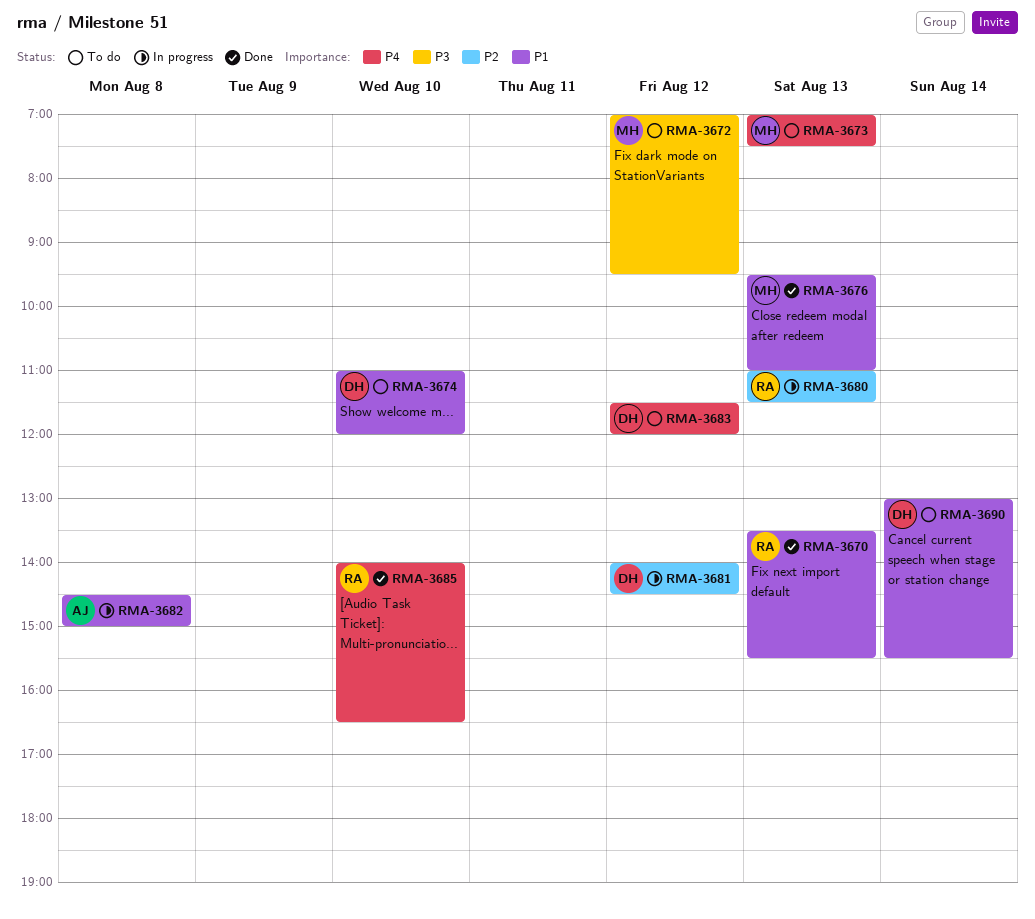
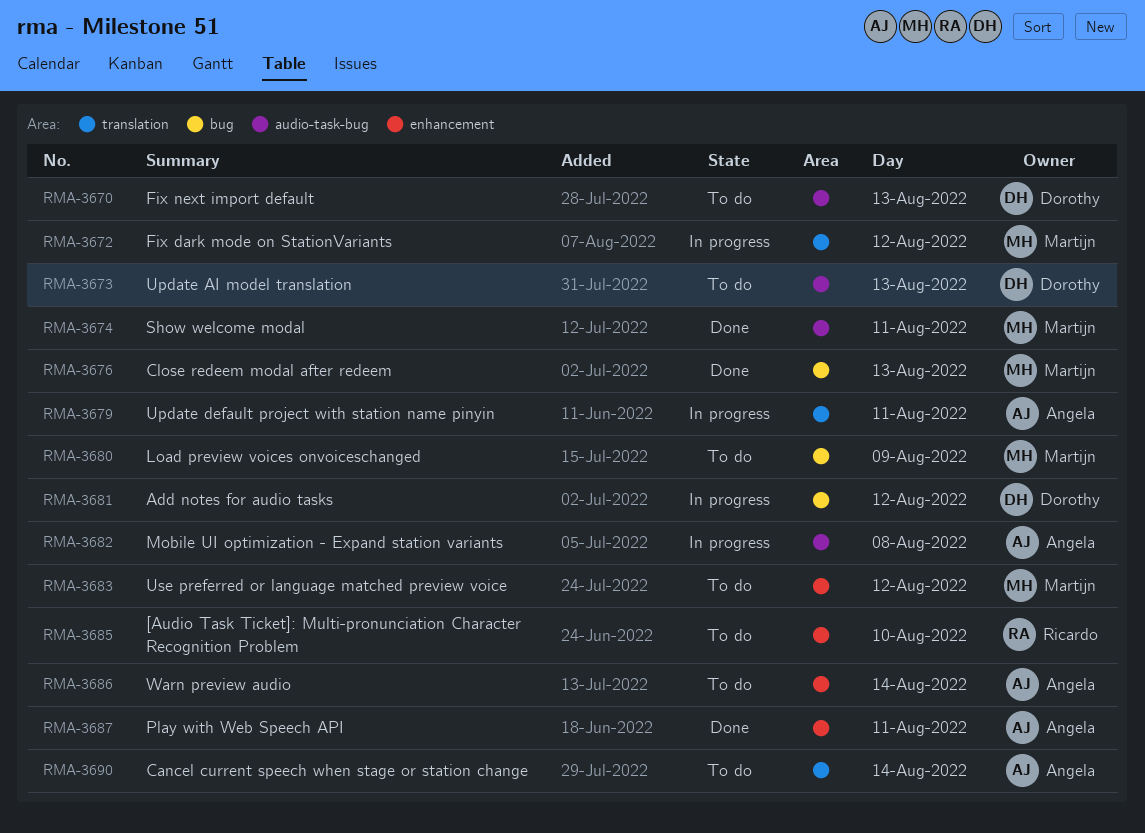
RMA-3670, status: Done -> To do
RMA-3670, owner: Ricardo -> Dorothy
RMA-3672, status: To do -> In progress
RMA-3673, owner: Martijn -> Dorothy
RMA-3674, status: To do -> Done
RMA-3674, owner: Dorothy -> Martijn
RMA-3674, day: Aug 10 -> Aug 11
RMA-3679: none -> present
RMA-3680, status: In progress -> To do
RMA-3680, owner: Ricardo -> Martijn
RMA-3680, day: Aug 13 -> Aug 9
RMA-3683, owner: Dorothy -> Martijn
RMA-3685, status: Done -> To do
RMA-3686: none -> present
RMA-3687: none -> present
RMA-3690, owner: Dorothy -> Angela

